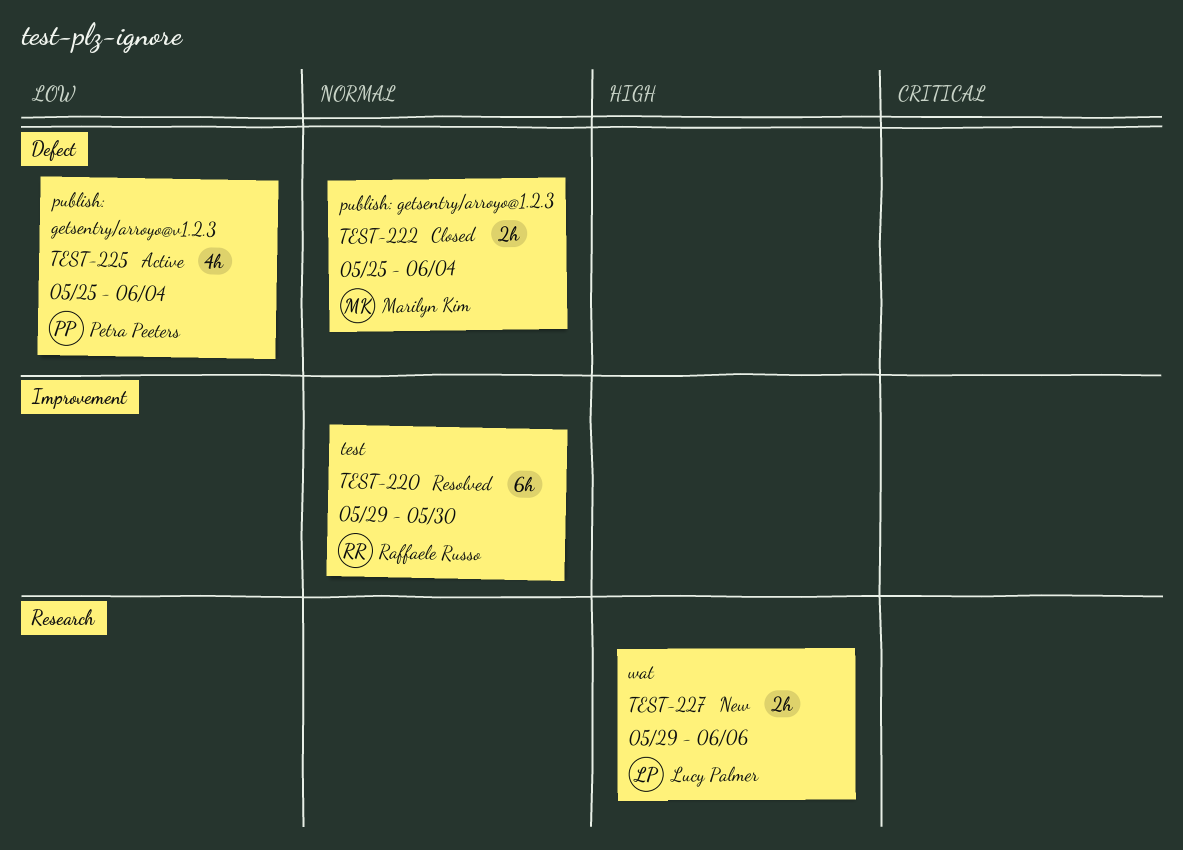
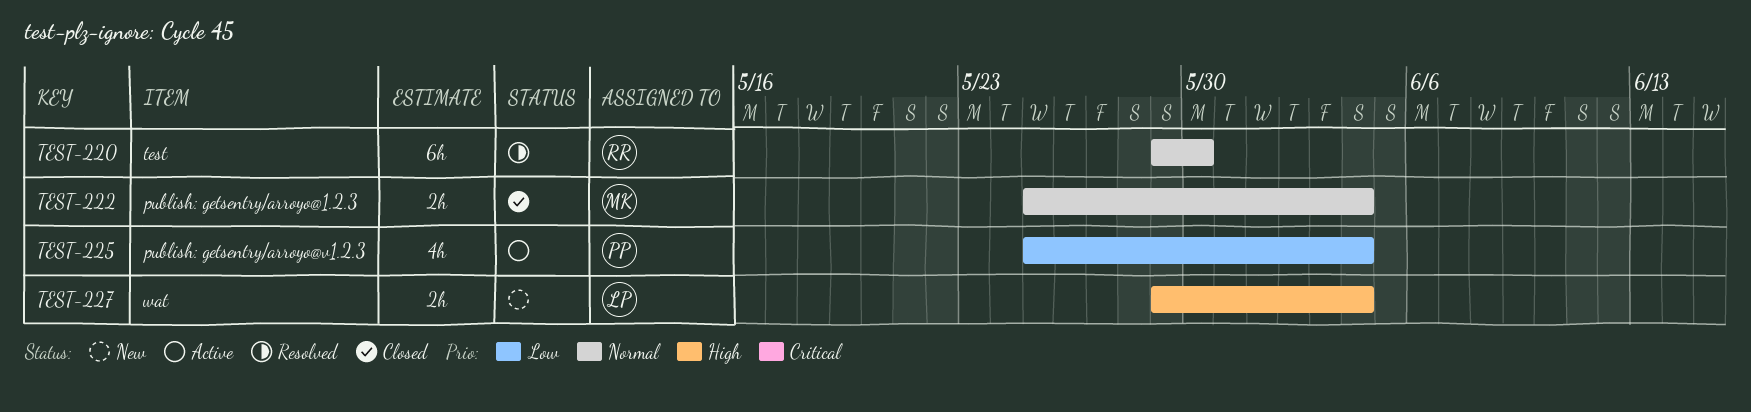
TEST-227, due: Jun 6 -> Jun 4

